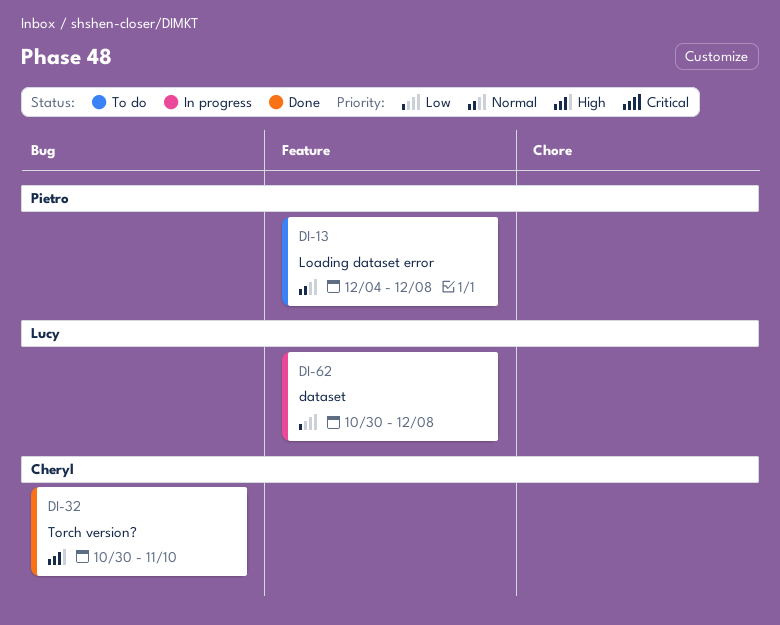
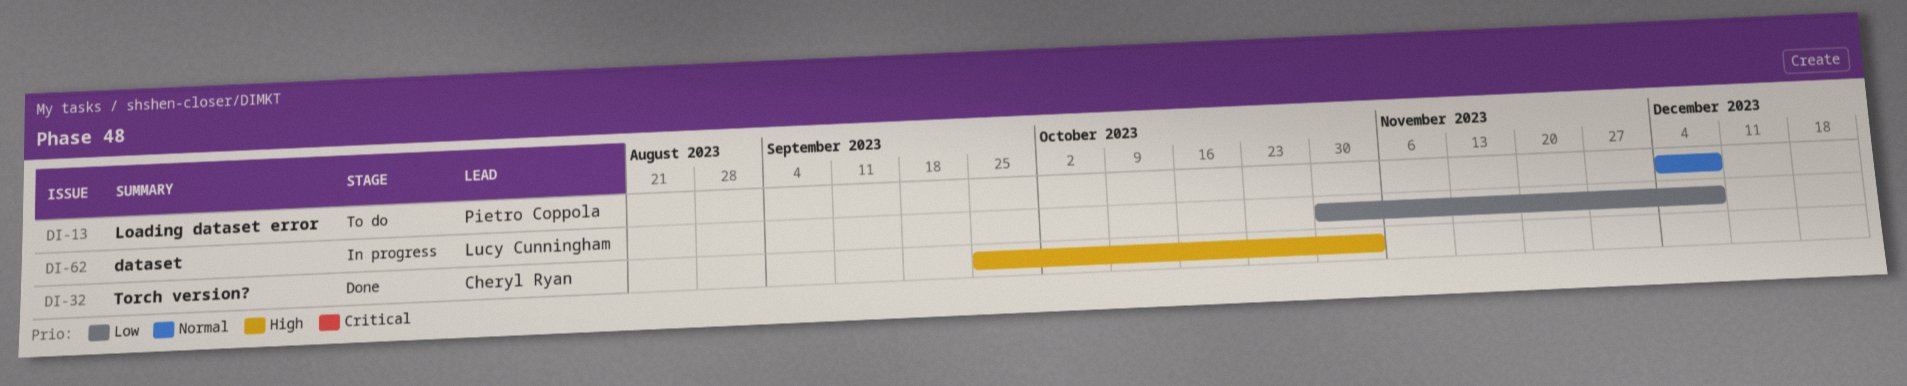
DI-32, start: Oct 30 -> Sep 25
DI-32, due: Nov 10 -> Nov 3

